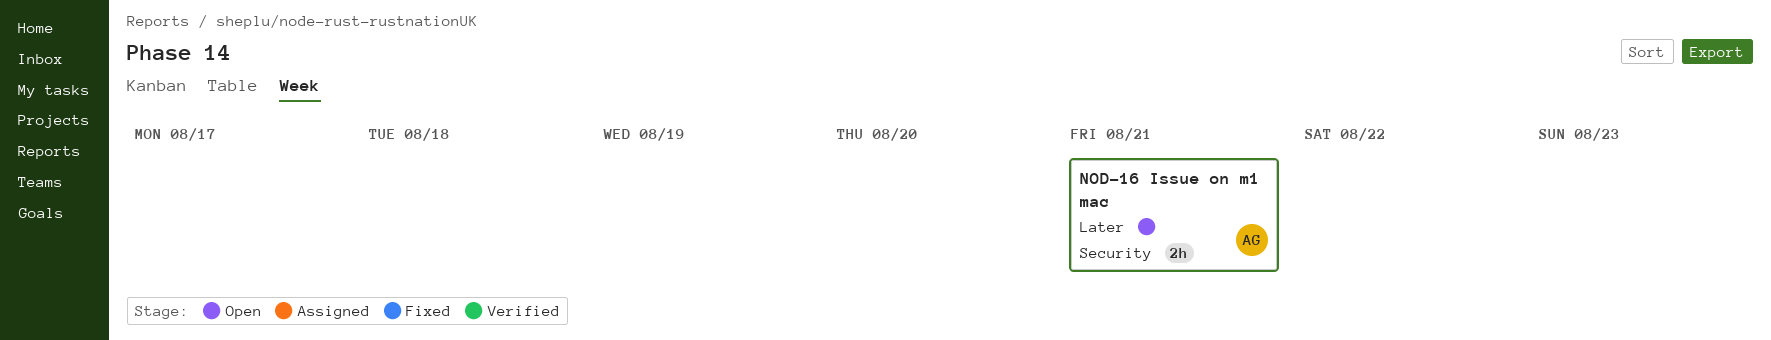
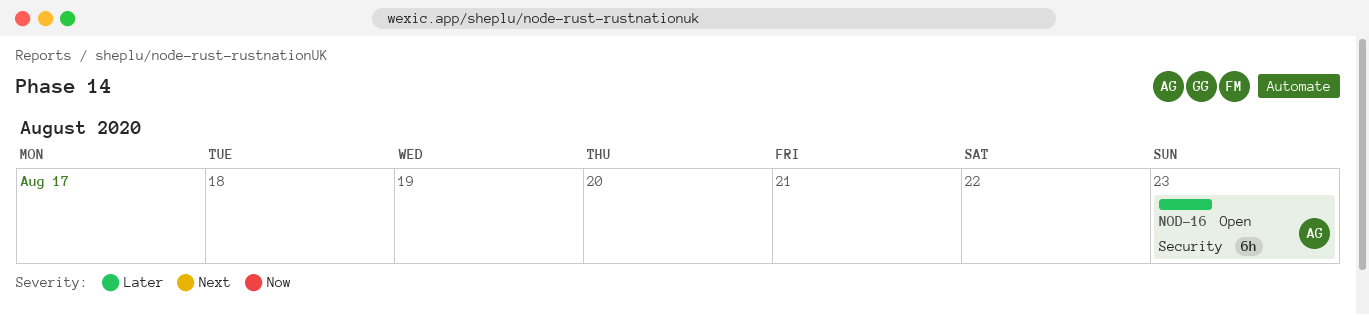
NOD-16, estimate: 2h -> 6h
NOD-16, due: Aug 21 -> Aug 23

